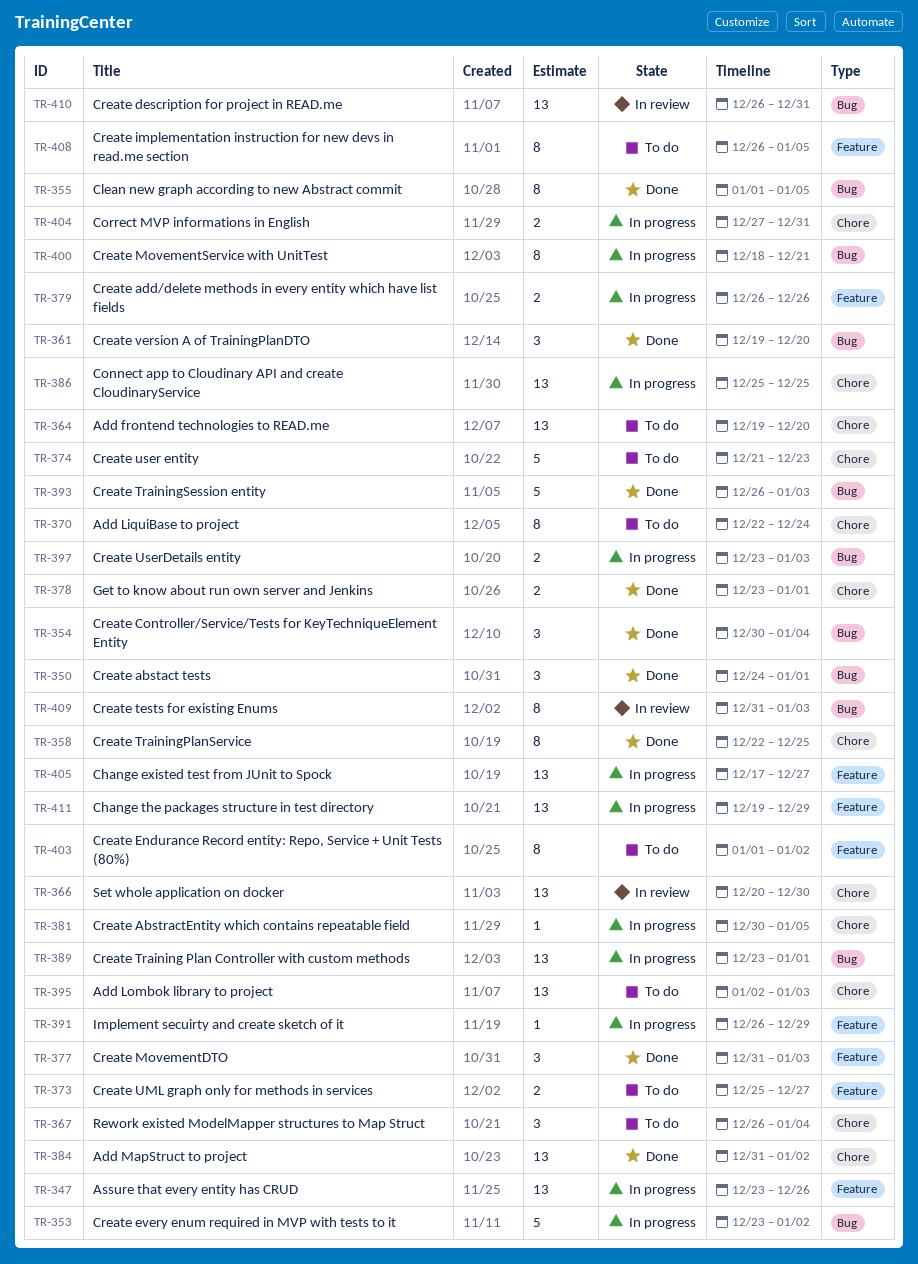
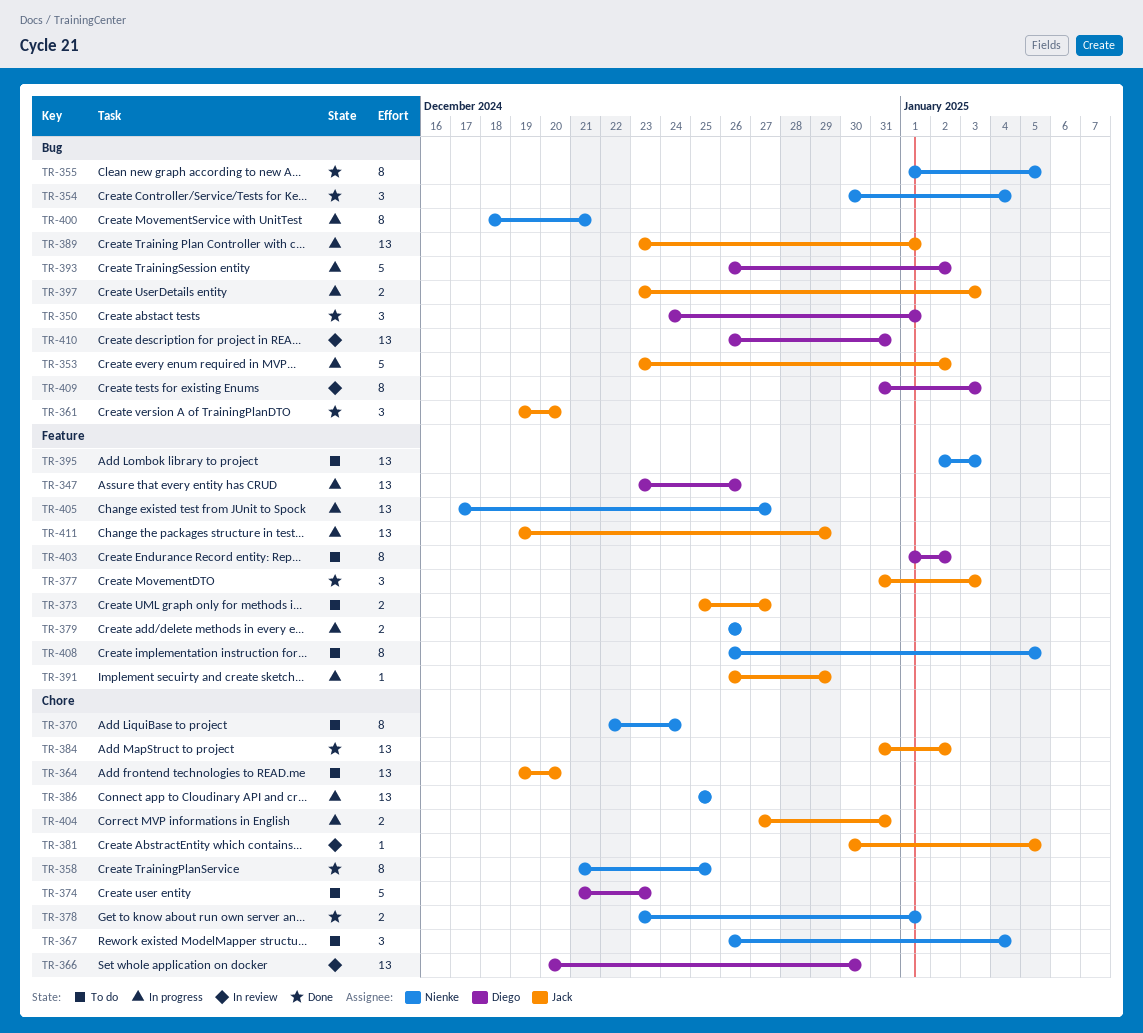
TR-358, start: Dec 22 -> Dec 21
TR-381, status: In progress -> In review
TR-393, status: Done -> In progress
TR-393, due: Jan 3 -> Jan 2
TR-395, label: Chore -> Feature

